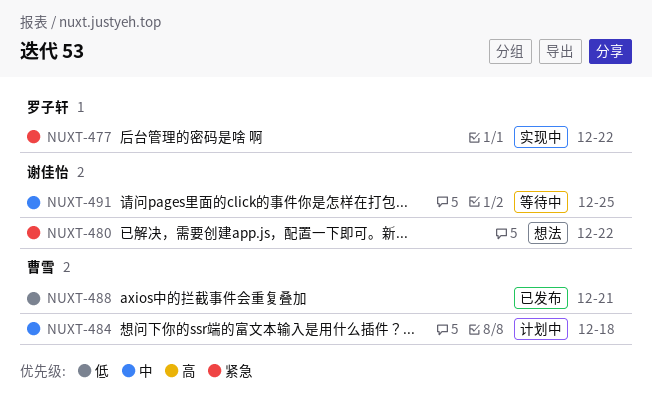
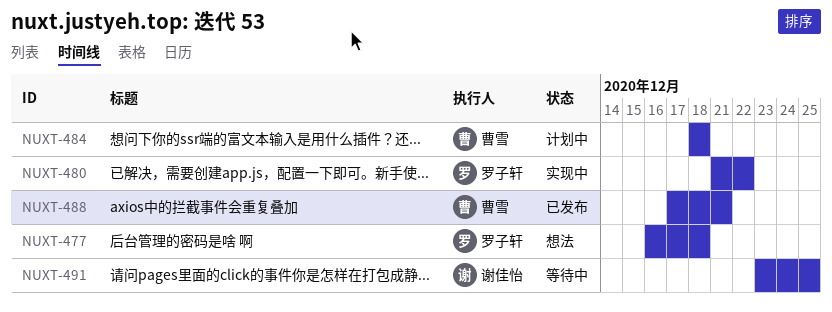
NUXT-477, status: 实现中 -> 想法
NUXT-477, due: Dec 22 -> Dec 18
NUXT-480, status: 想法 -> 实现中
NUXT-480, owner: 谢佳怡 -> 罗子轩

